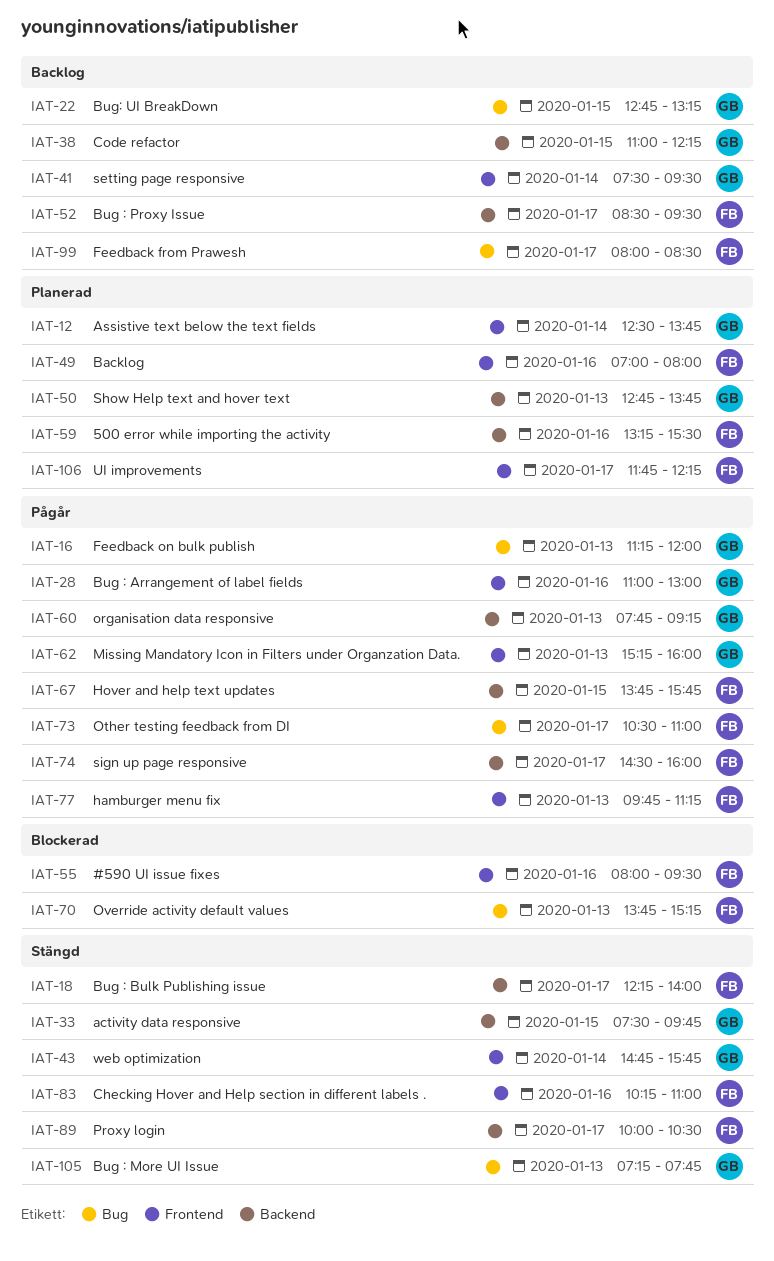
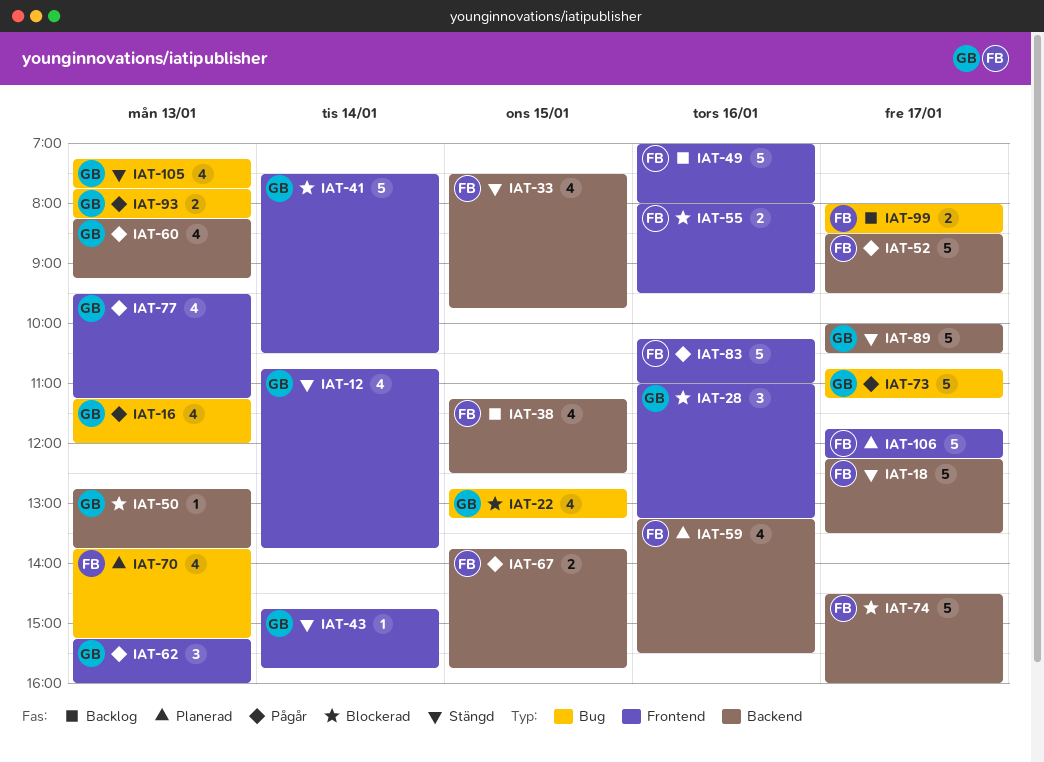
IAT-12, status: Planerad -> Stängd
IAT-12, begins: 12:30 -> 10:45
IAT-18, ends: 14:00 -> 13:30
IAT-22, status: Backlog -> Blockerad
IAT-28, status: Pågår -> Blockerad
IAT-28, ends: 13:00 -> 13:15
IAT-33, owner: GB -> FB
IAT-38, owner: GB -> FB
IAT-38, begins: 11:00 -> 11:15
IAT-38, ends: 12:15 -> 12:30
IAT-41, status: Backlog -> Blockerad
IAT-41, ends: 09:30 -> 10:30
IAT-49, status: Planerad -> Backlog
IAT-50, status: Planerad -> Blockerad
IAT-52, status: Backlog -> Pågår
IAT-60, begins: 07:45 -> 08:15
IAT-70, status: Blockerad -> Planerad
IAT-73, owner: FB -> GB
IAT-73, begins: 10:30 -> 10:45
IAT-73, ends: 11:00 -> 11:15
IAT-74, status: Pågår -> Blockerad
IAT-77, owner: FB -> GB
IAT-77, begins: 09:45 -> 09:30
IAT-83, status: Stängd -> Pågår
IAT-89, owner: FB -> GB
IAT-93: none -> present

